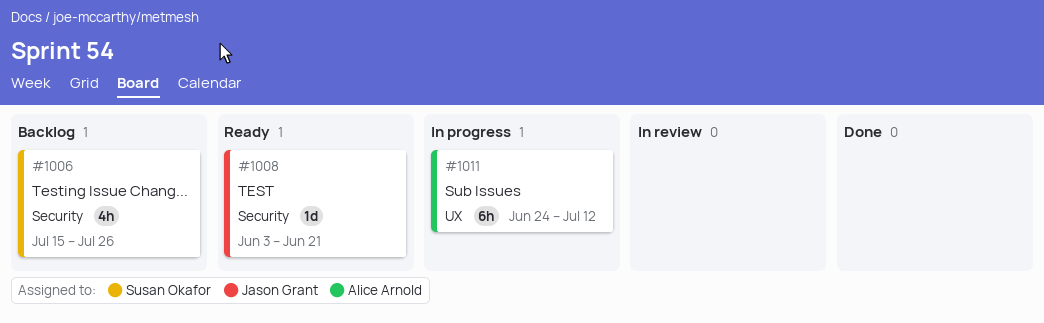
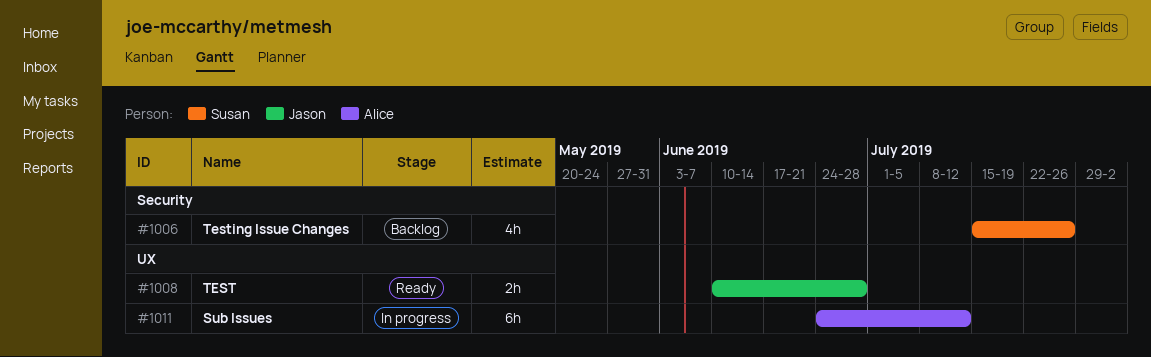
#1008, label: Security -> UX
#1008, estimate: 1d -> 2h
#1008, start: Jun 3 -> Jun 10
#1008, due: Jun 21 -> Jun 28

